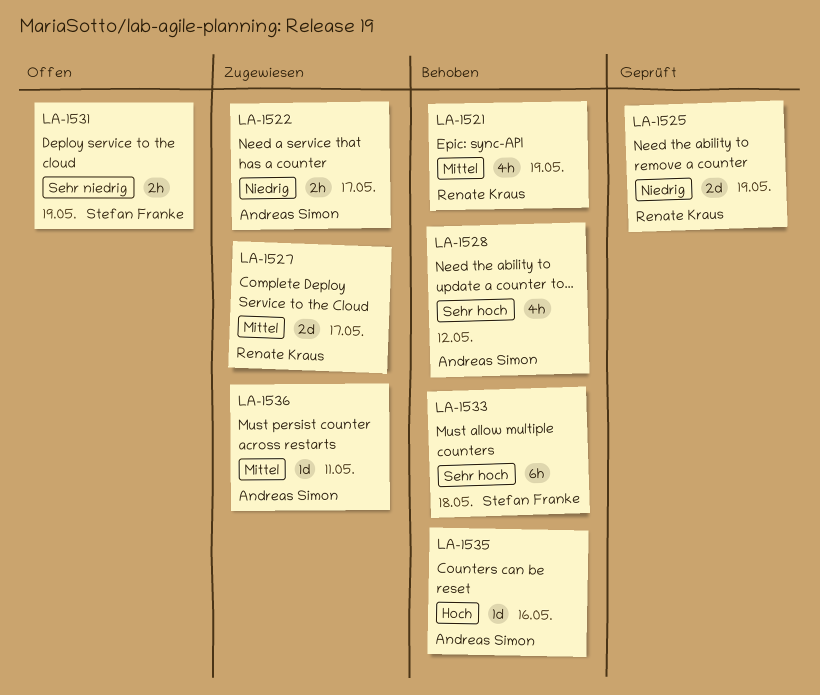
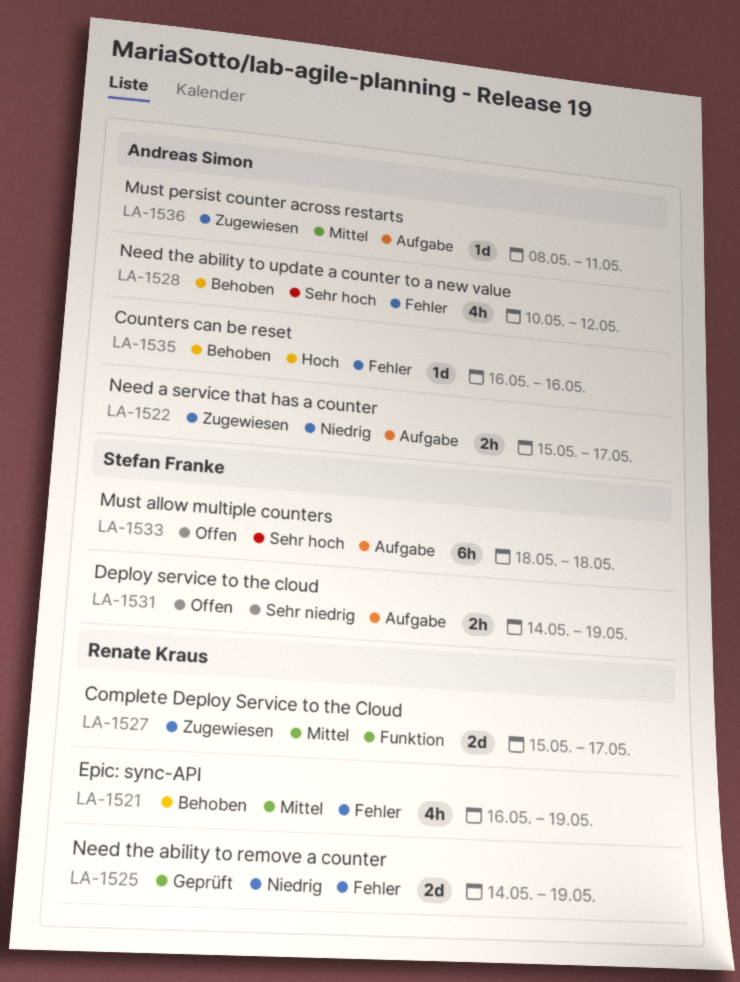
LA-1533, status: Behoben -> Offen

